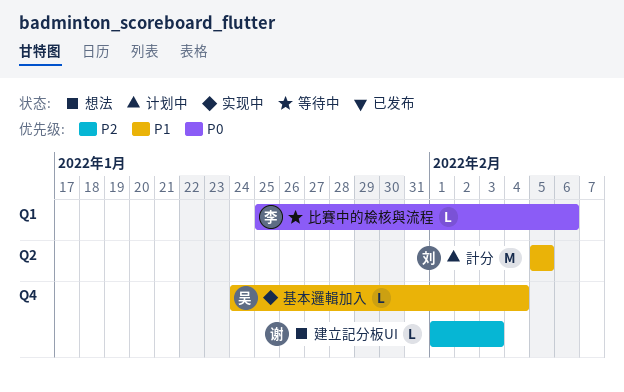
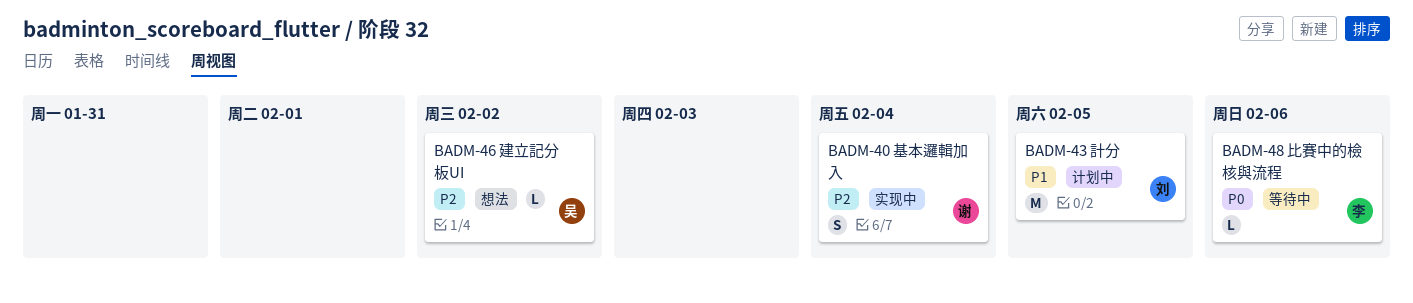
基本邏輯加入, owner: 吴 -> 谢
基本邏輯加入, priority: P1 -> P2
基本邏輯加入, estimate: L -> S
建立記分板UI, owner: 谢 -> 吴
建立記分板UI, due: Feb 3 -> Feb 2

